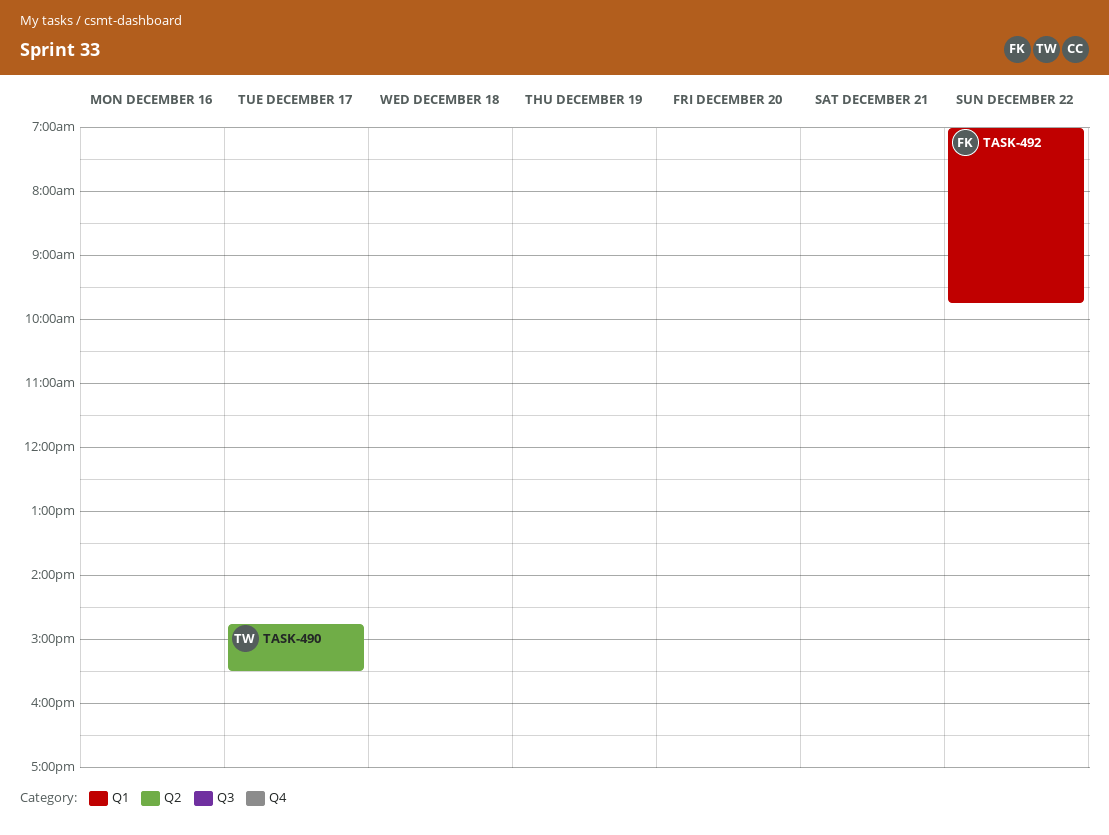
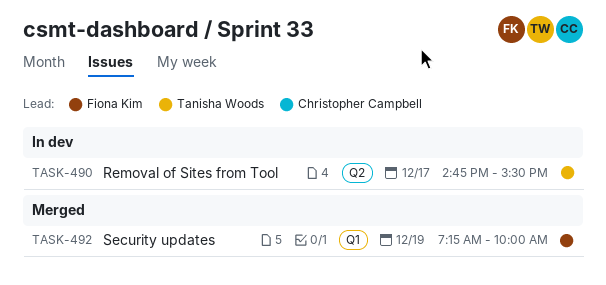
TASK-492, day: Dec 22 -> Dec 19
TASK-492, begins: 07:00 -> 07:15
TASK-492, ends: 09:45 -> 10:00

